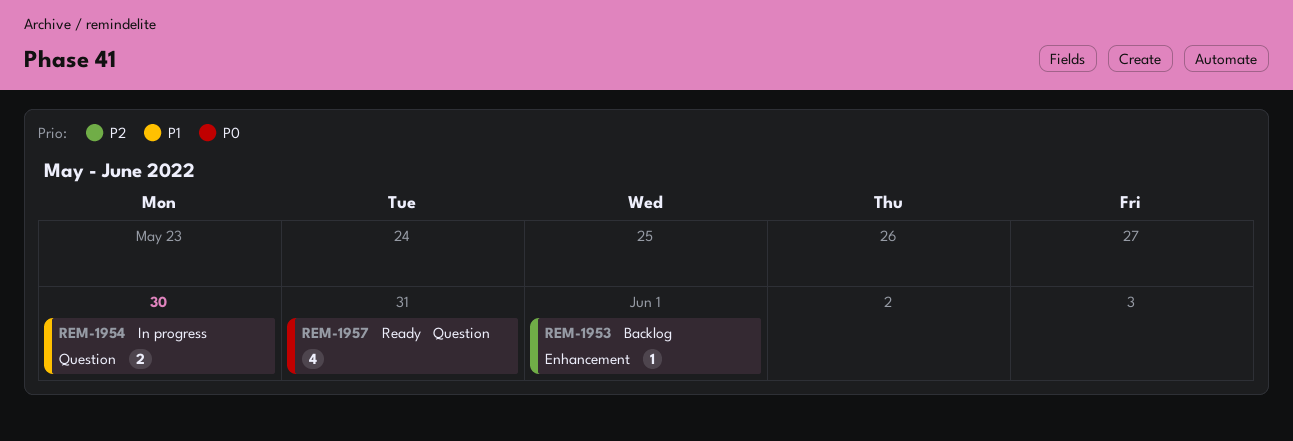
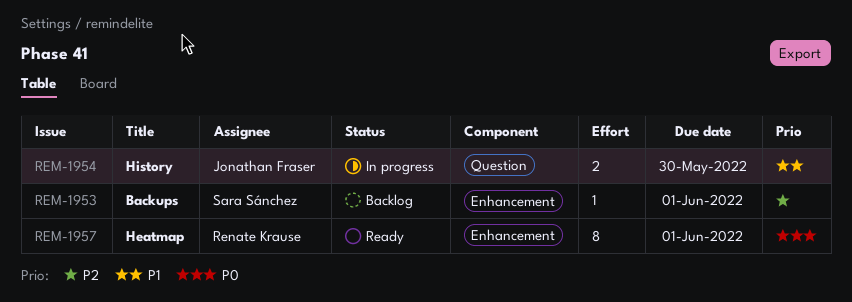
REM-1957, label: Question -> Enhancement
REM-1957, estimate: 4 -> 8
REM-1957, due: May 31 -> Jun 1

